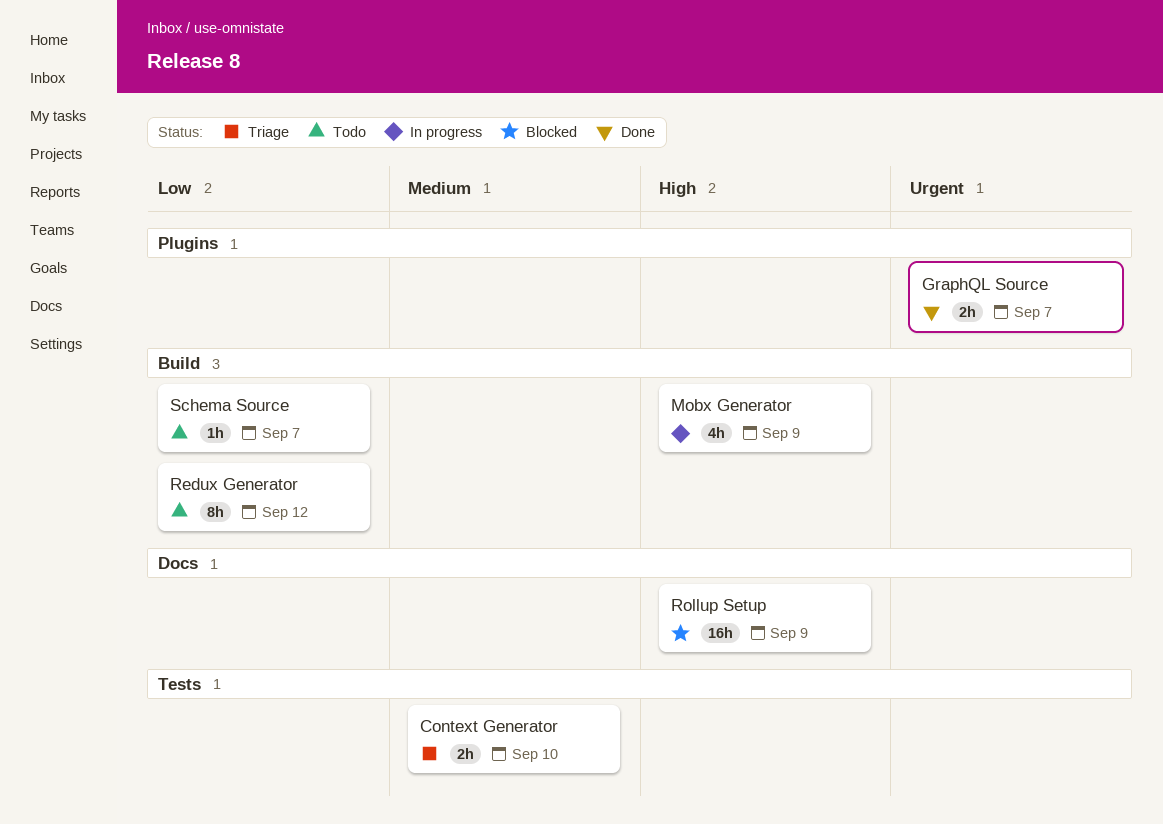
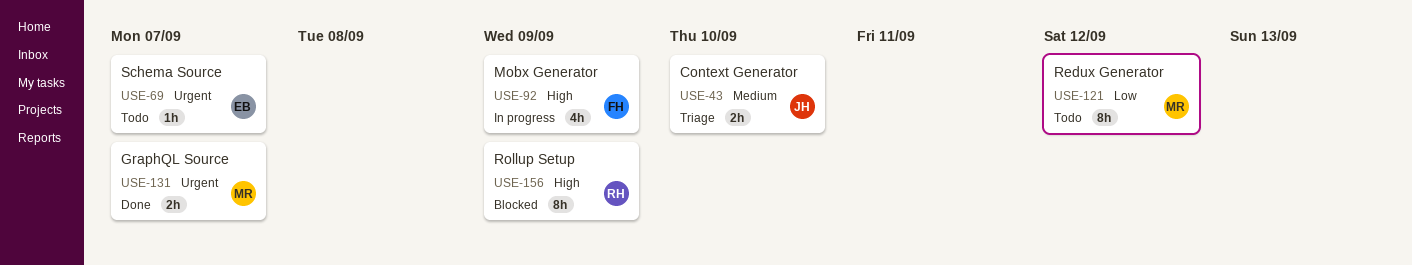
Rollup Setup, estimate: 16h -> 8h
Schema Source, priority: Low -> Urgent

